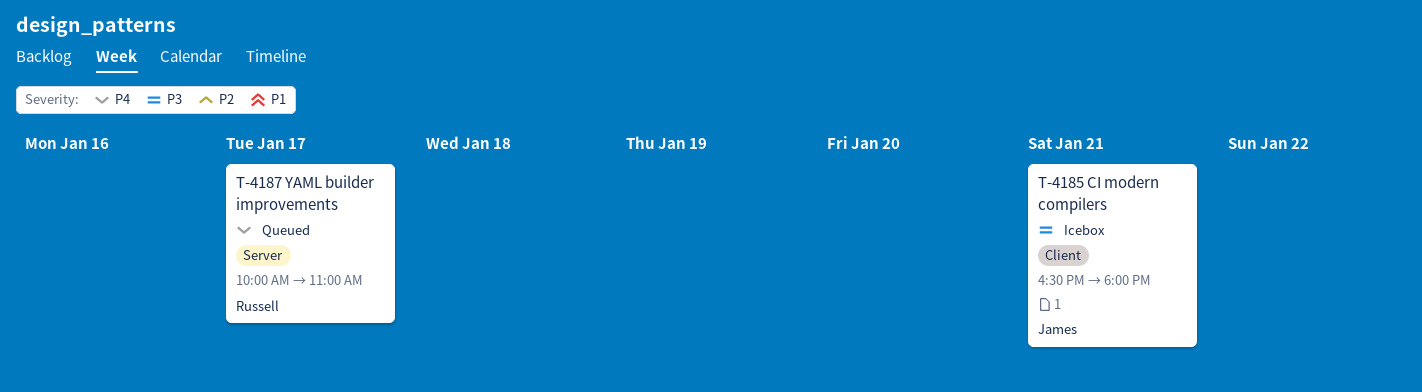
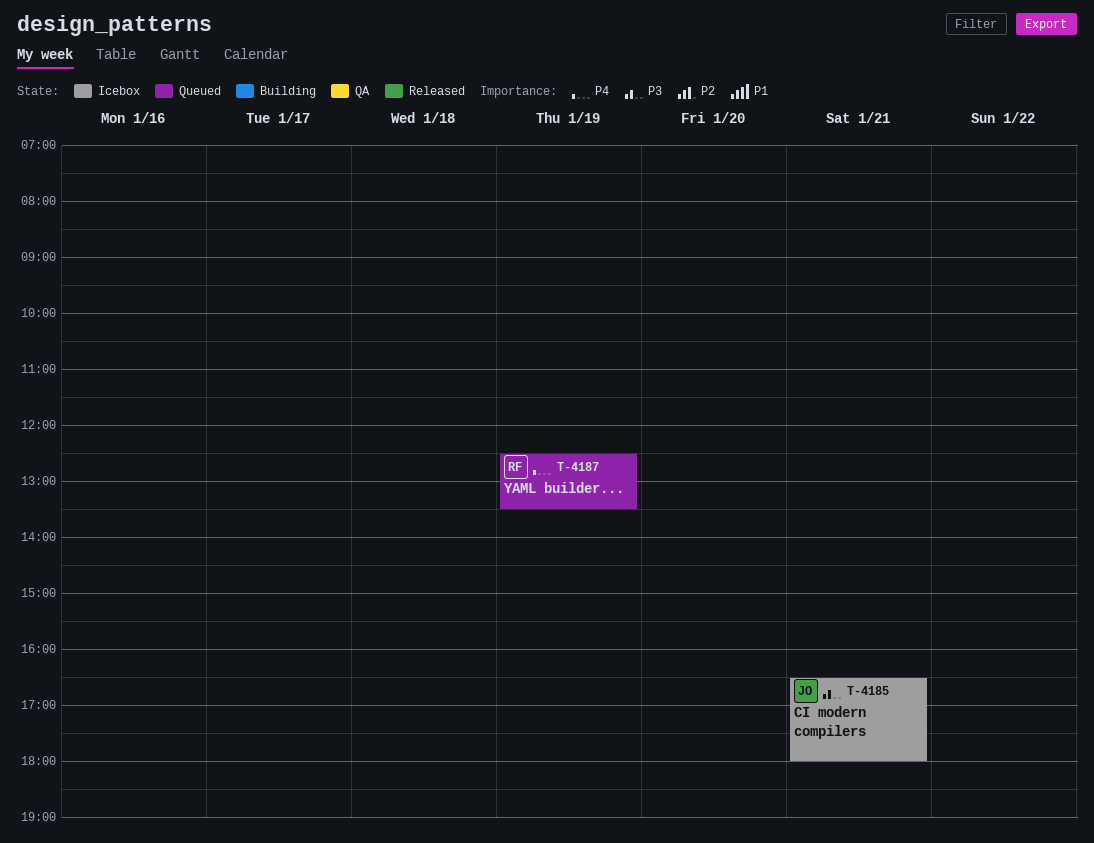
T-4187, day: Jan 17 -> Jan 19
T-4187, begins: 10:00 -> 12:30
T-4187, ends: 11:00 -> 13:30

